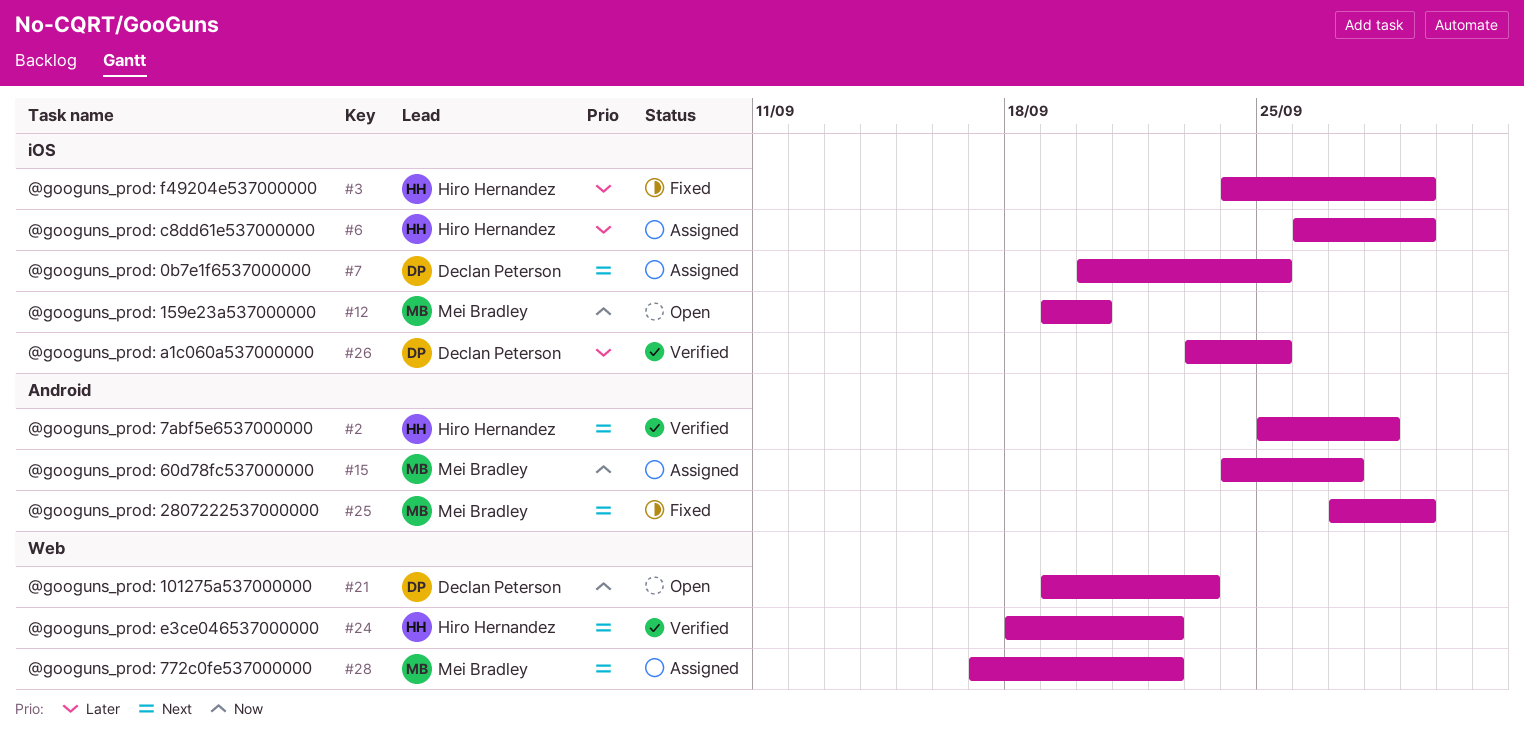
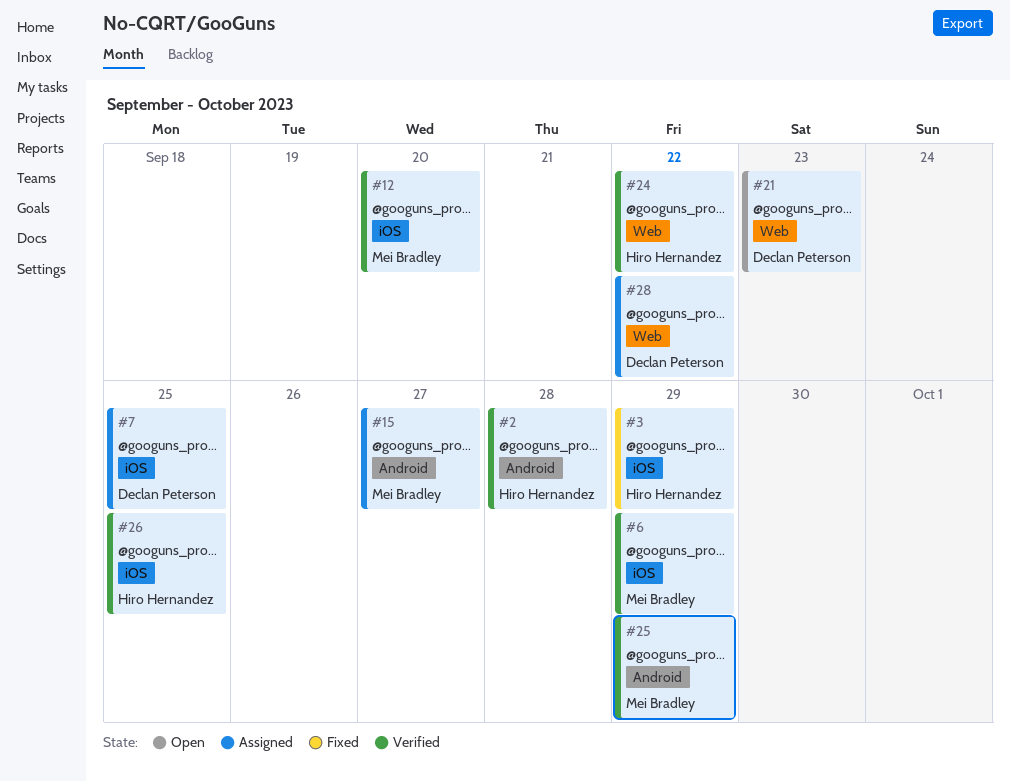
#6, status: Assigned -> Verified
#6, owner: Hiro Hernandez -> Mei Bradley
#12, status: Open -> Verified
#25, status: Fixed -> Verified
#26, owner: Declan Peterson -> Hiro Hernandez
#28, owner: Mei Bradley -> Declan Peterson

